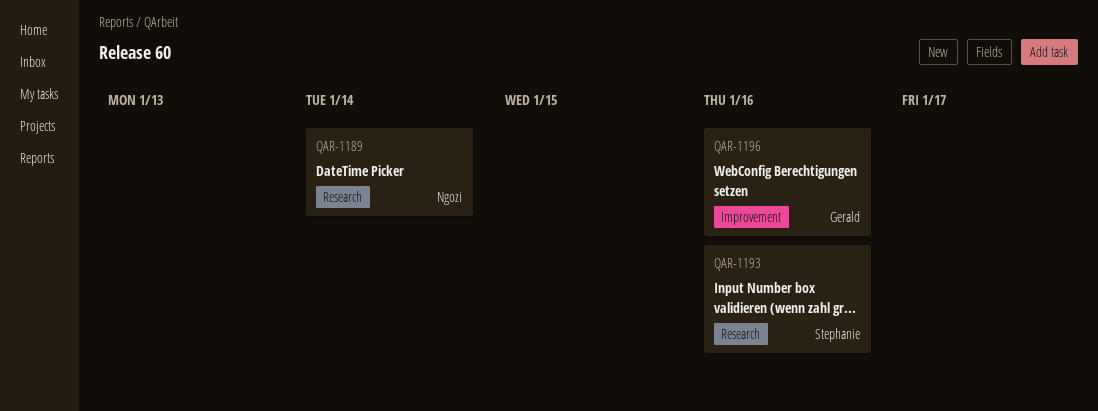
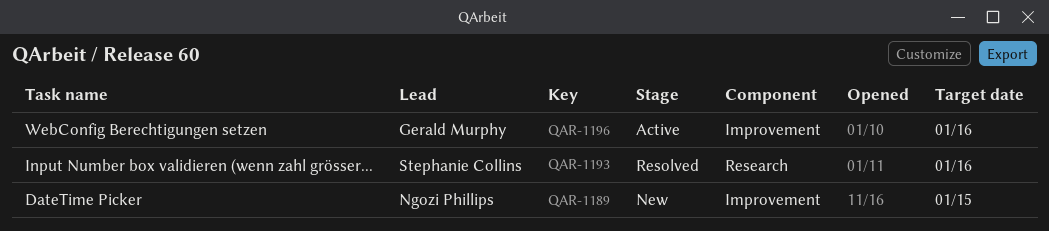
QAR-1189, label: Research -> Improvement
QAR-1189, due: Jan 14 -> Jan 15

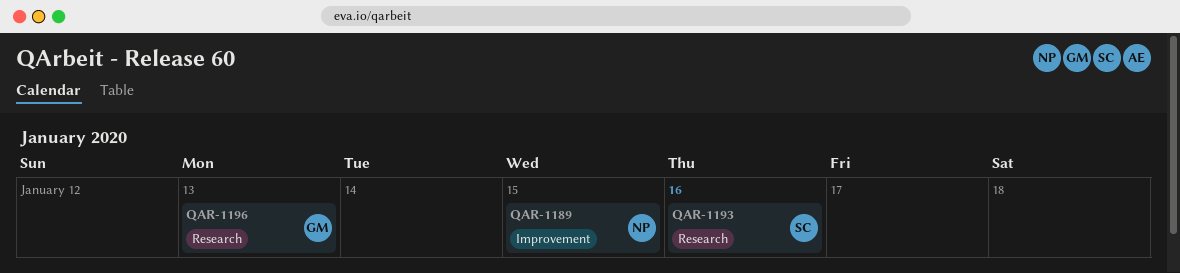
QAR-1196, label: Improvement -> Research
QAR-1196, due: Jan 16 -> Jan 13

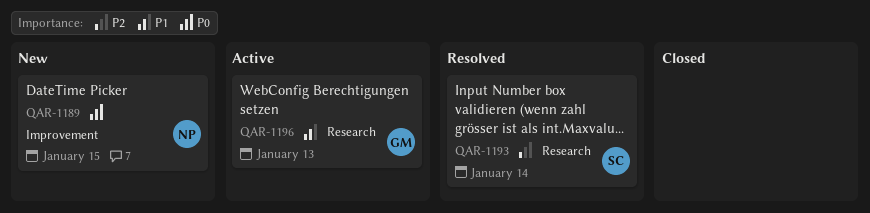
QAR-1193, due: Jan 16 -> Jan 14

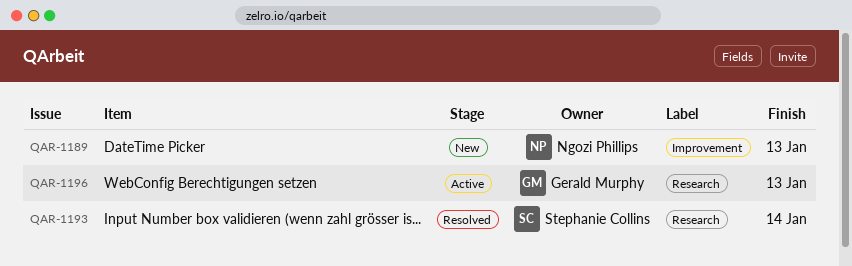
QAR-1189, due: Jan 15 -> Jan 13

